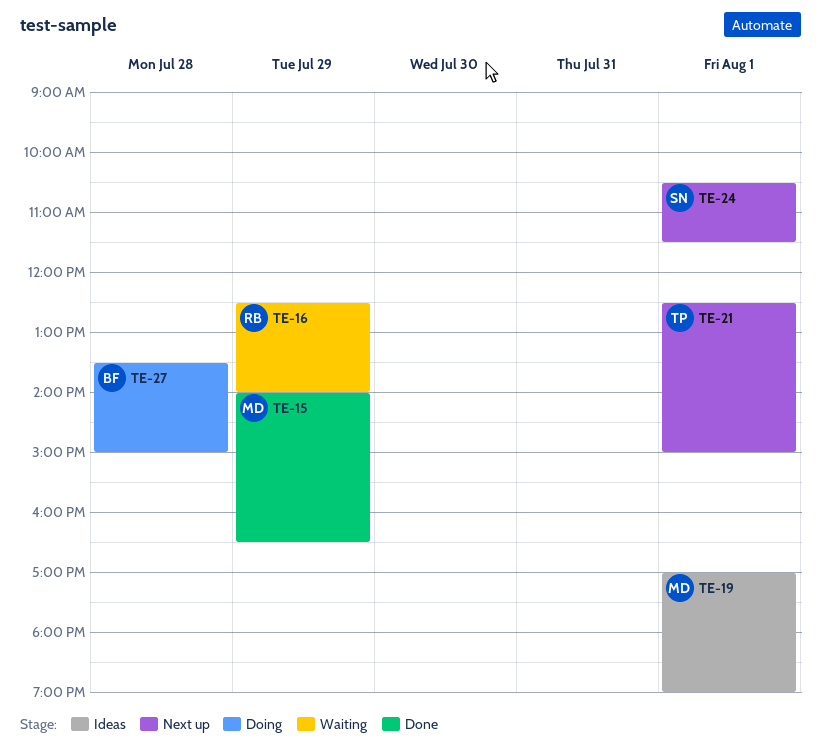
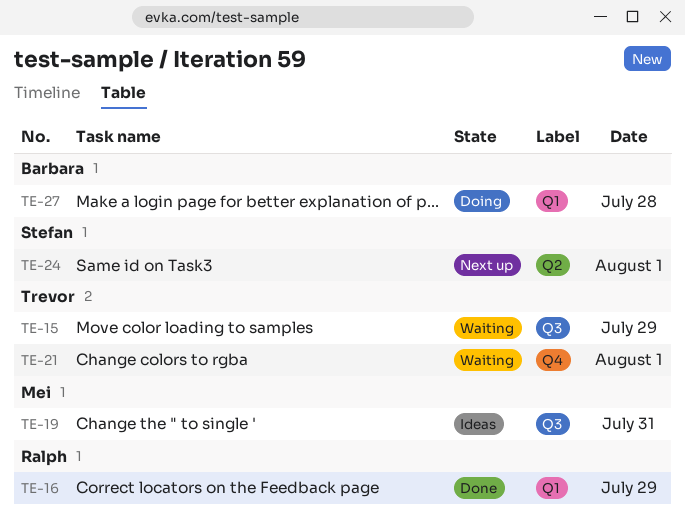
TE-15, status: Done -> Waiting
TE-15, owner: Mei -> Trevor
TE-16, status: Waiting -> Done
TE-19, day: Aug 1 -> Jul 31
TE-21, status: Next up -> Waiting

